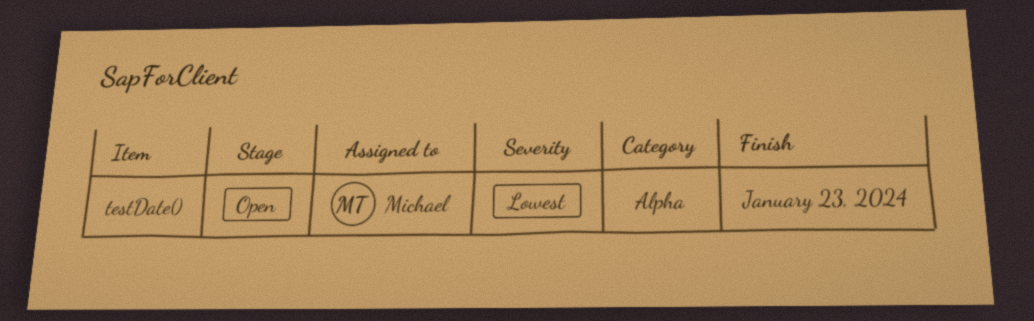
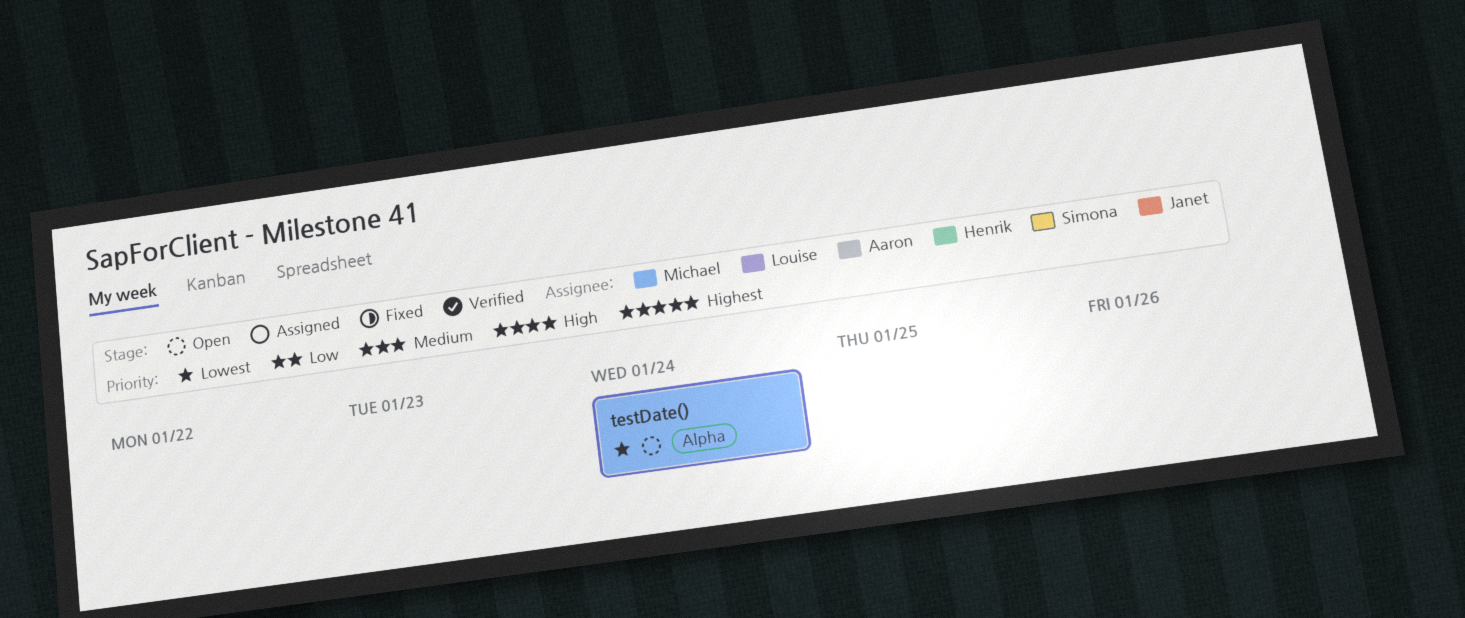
testDate(), due: Jan 23 -> Jan 24

